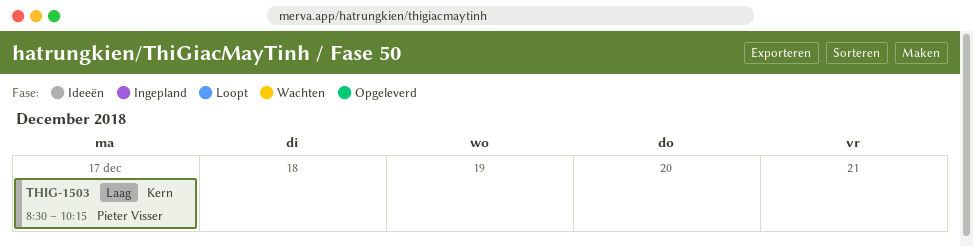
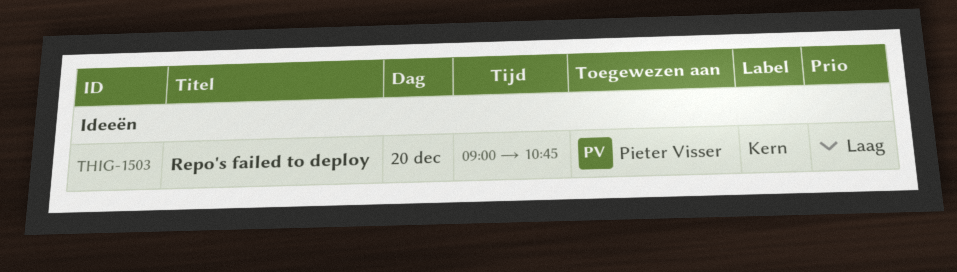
THIG-1503, day: Dec 17 -> Dec 20
THIG-1503, begins: 08:30 -> 09:00
THIG-1503, ends: 10:15 -> 10:45

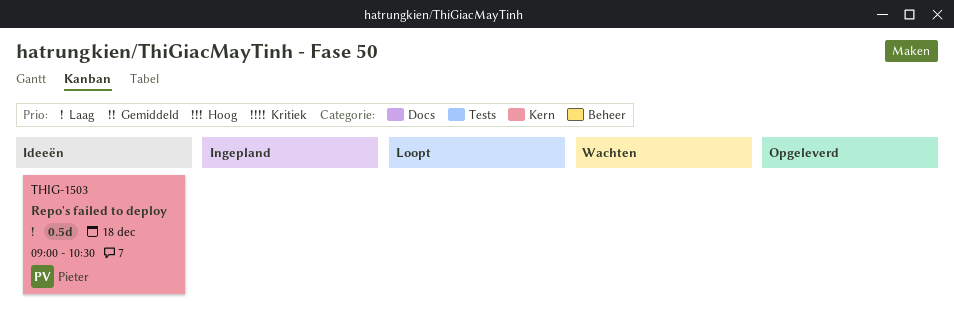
THIG-1503, day: Dec 20 -> Dec 18
THIG-1503, ends: 10:45 -> 10:30

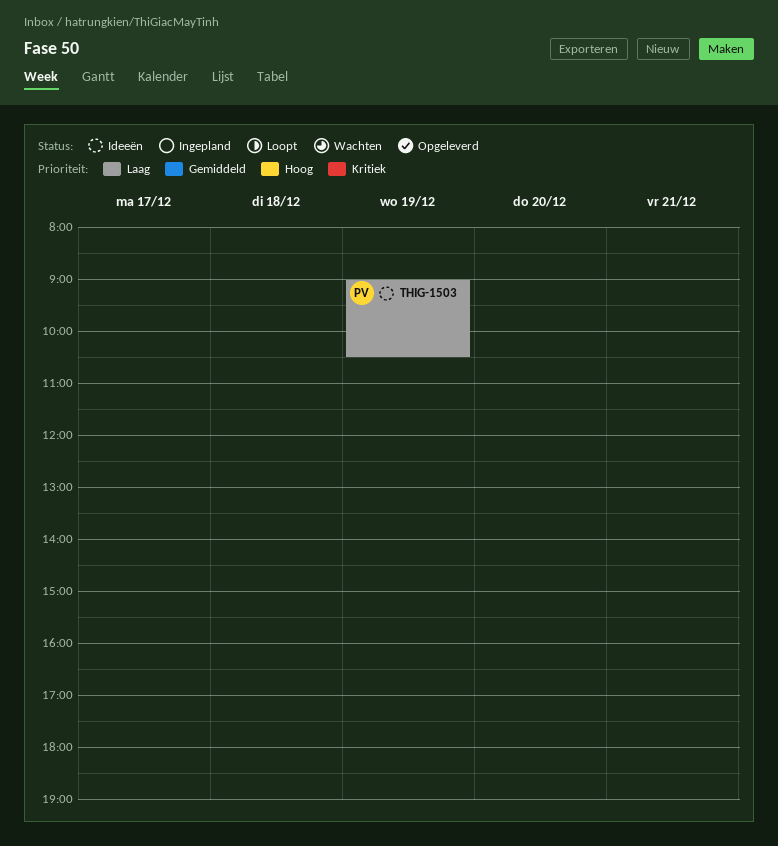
THIG-1503, day: Dec 18 -> Dec 19

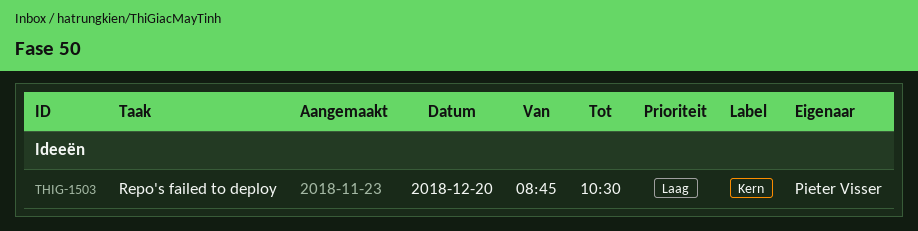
THIG-1503, day: Dec 19 -> Dec 20
THIG-1503, begins: 09:00 -> 08:45

